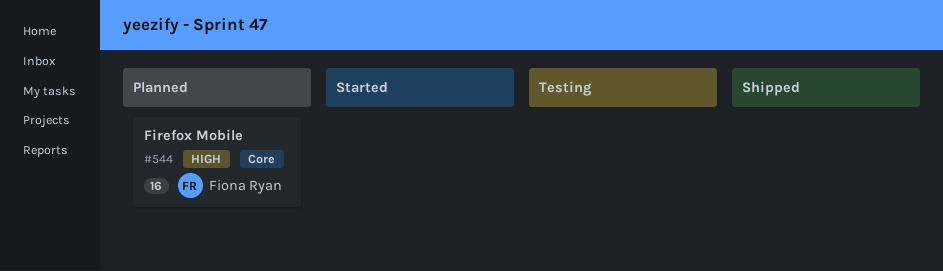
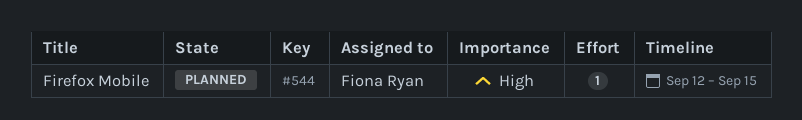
#544, estimate: 16 -> 1

